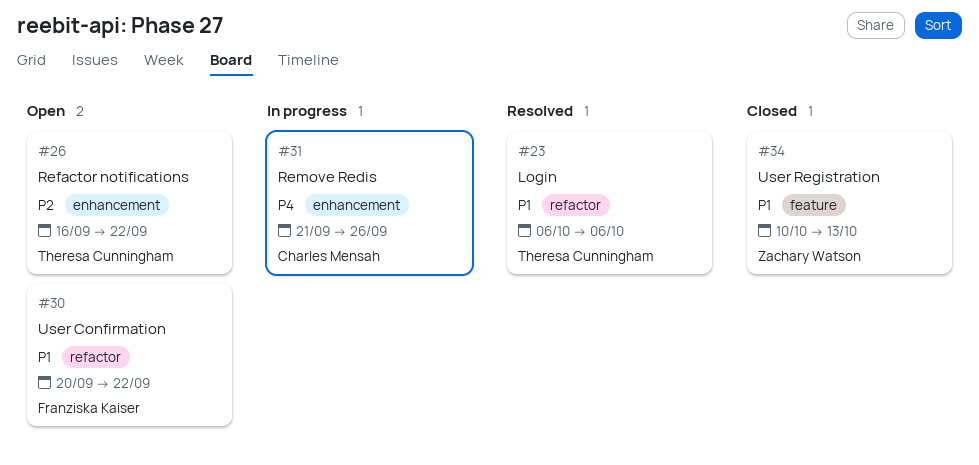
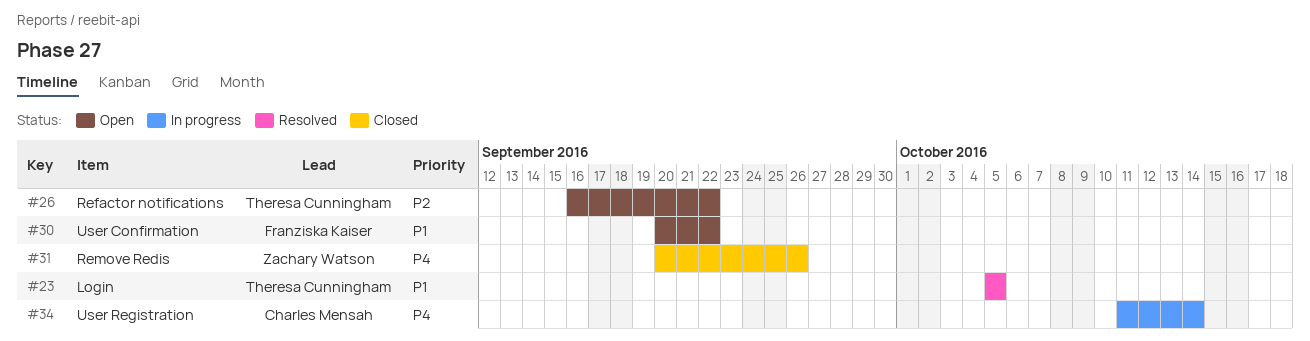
#23, start: Oct 6 -> Oct 5
#23, due: Oct 6 -> Oct 5
#31, status: In progress -> Closed
#31, owner: Charles Mensah -> Zachary Watson
#31, start: Sep 21 -> Sep 20
#34, status: Closed -> In progress
#34, owner: Zachary Watson -> Charles Mensah
#34, priority: P1 -> P4
#34, start: Oct 10 -> Oct 11
#34, due: Oct 13 -> Oct 14

